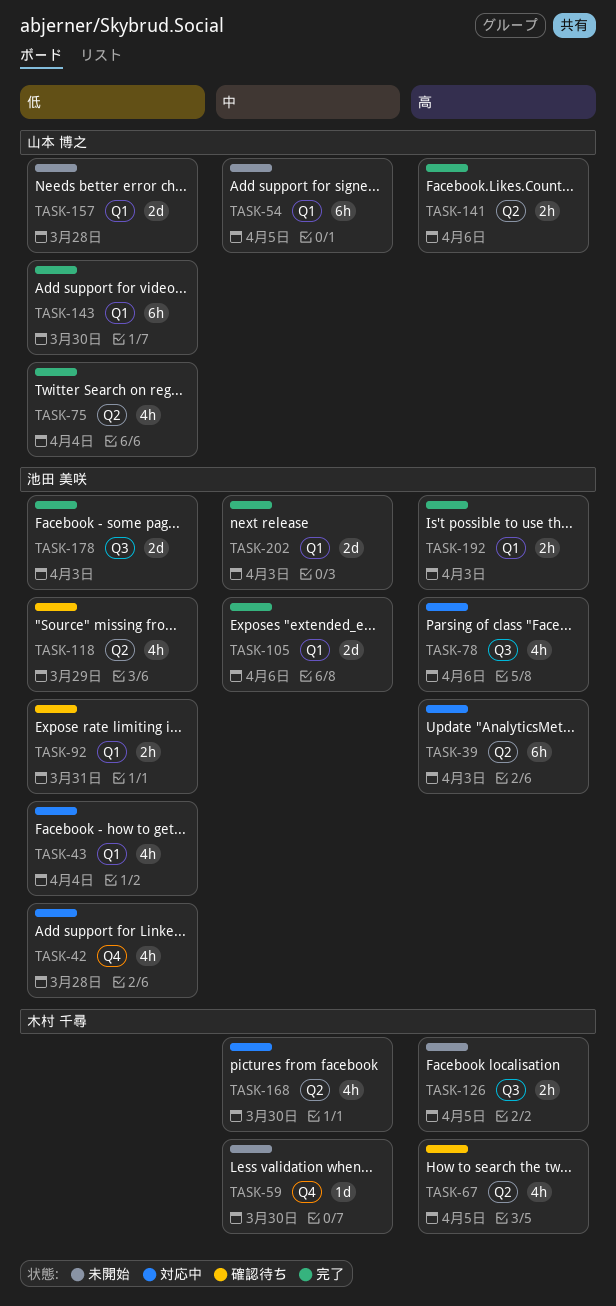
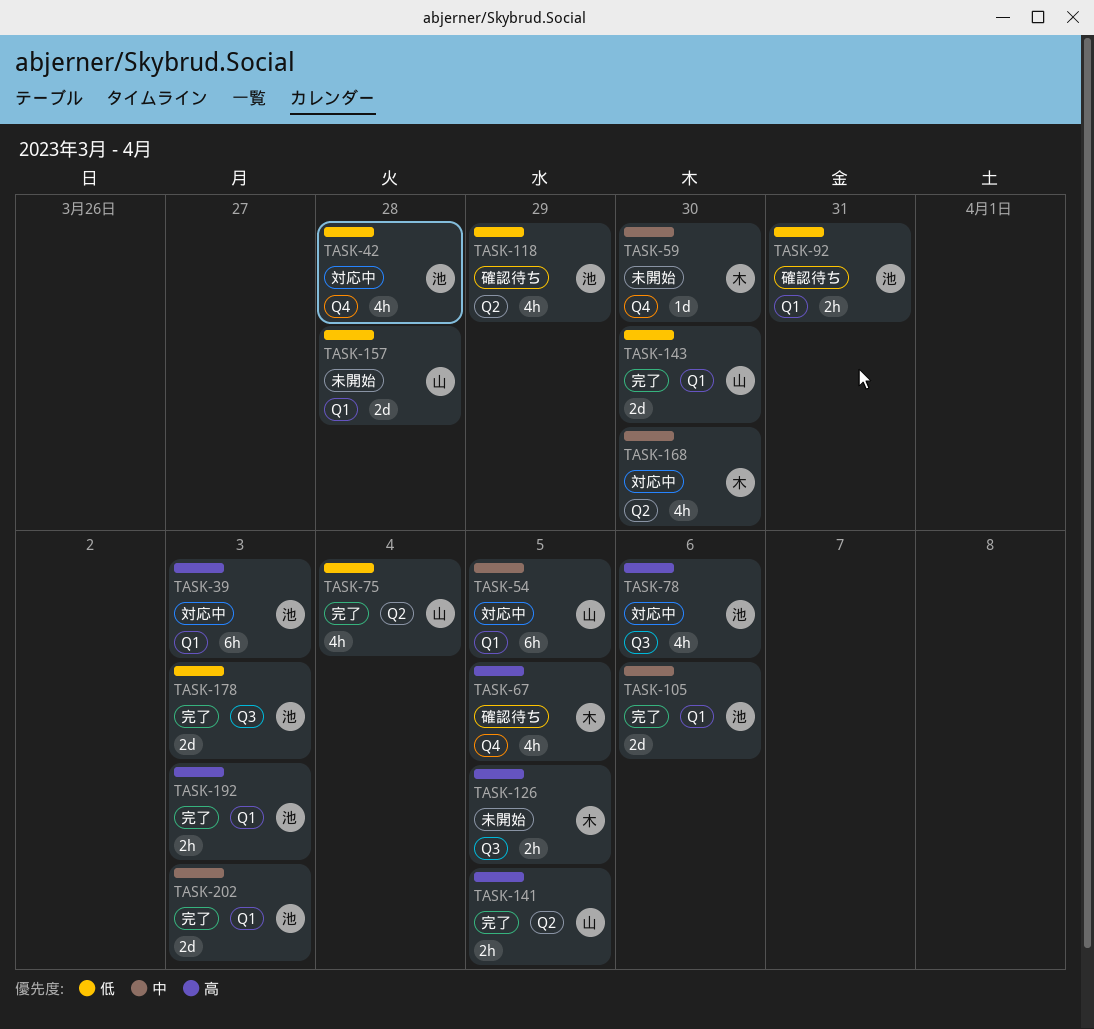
TASK-39, label: Q2 -> Q1
TASK-43: present -> none
TASK-54, status: 未開始 -> 対応中
TASK-67, label: Q2 -> Q4
TASK-141, due: Apr 6 -> Apr 5
TASK-143, estimate: 6h -> 2d

